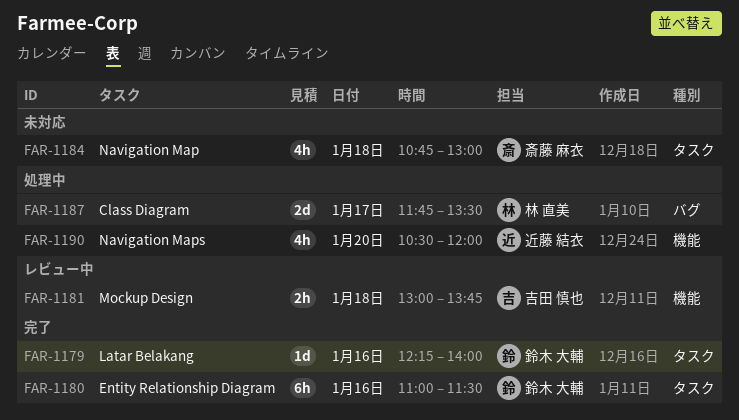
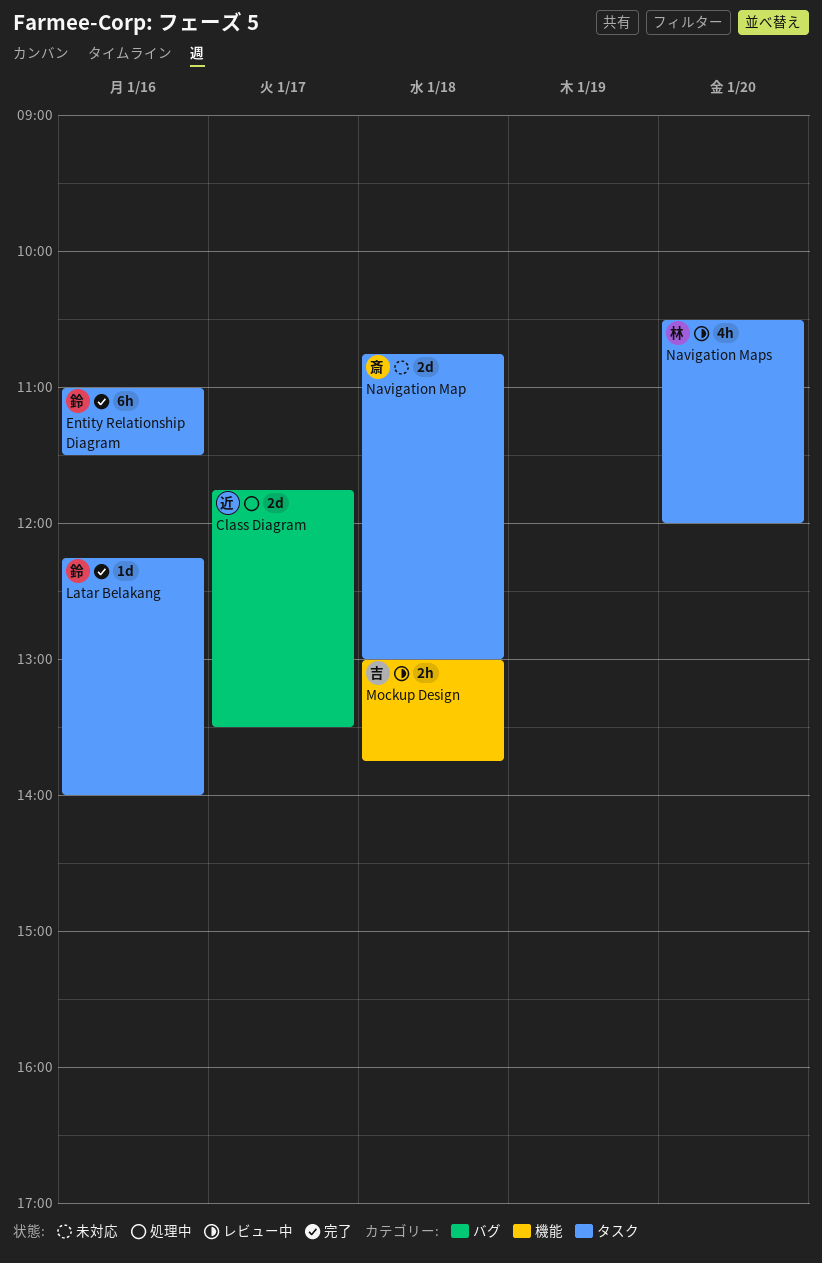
Class Diagram, owner: 林 直美 -> 近藤 結衣
Navigation Map, estimate: 4h -> 2d
Navigation Maps, status: 処理中 -> レビュー中
Navigation Maps, owner: 近藤 結衣 -> 林 直美
Navigation Maps, label: 機能 -> タスク

